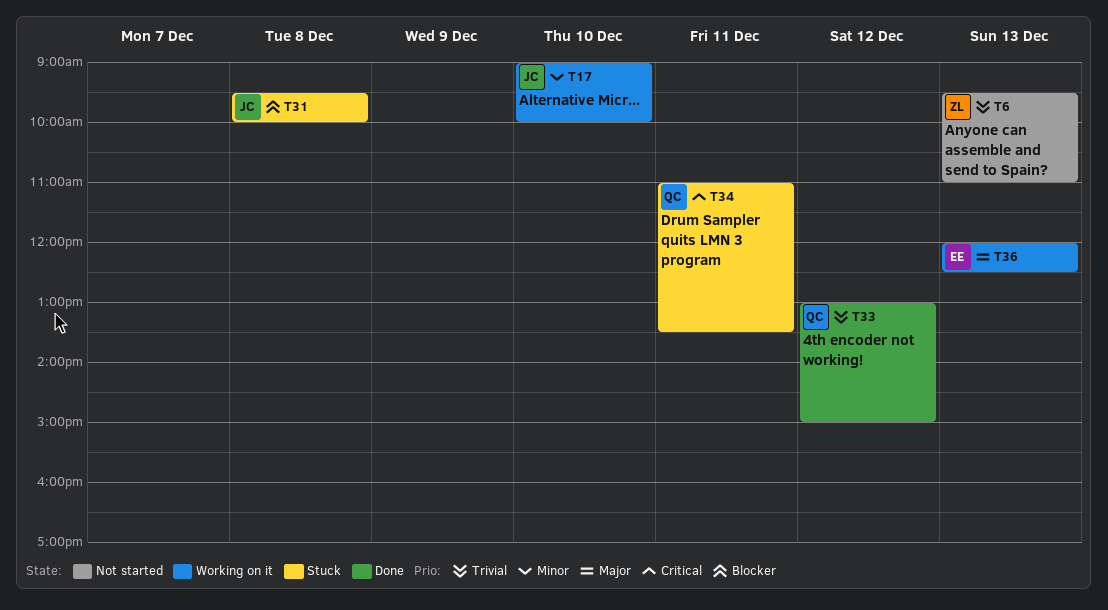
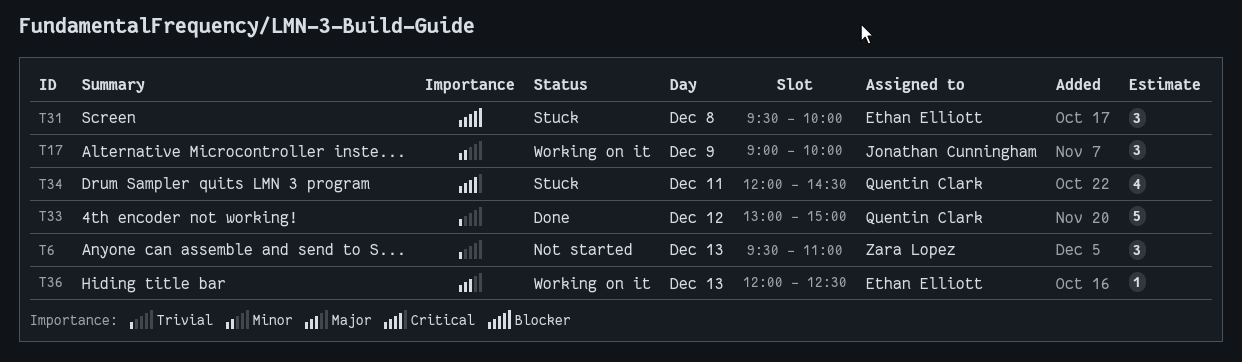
T17, day: Dec 10 -> Dec 9
T31, owner: Jonathan Cunningham -> Ethan Elliott
T34, begins: 11:00 -> 12:00
T34, ends: 13:30 -> 14:30

